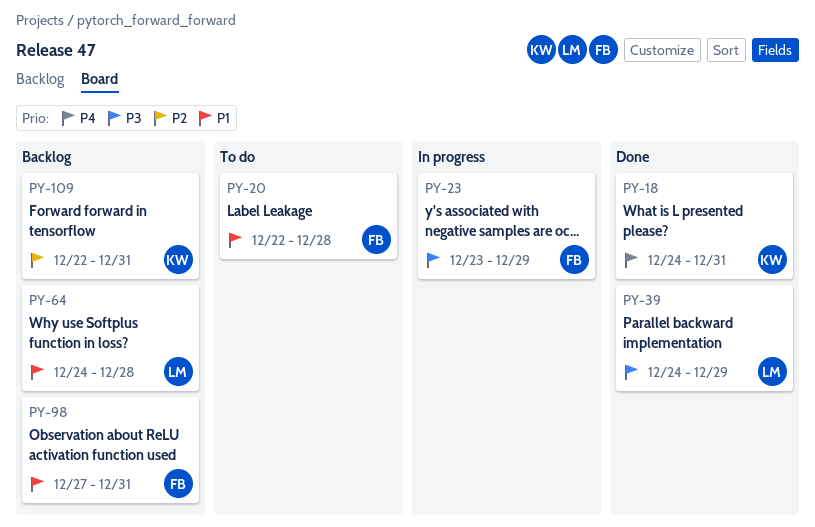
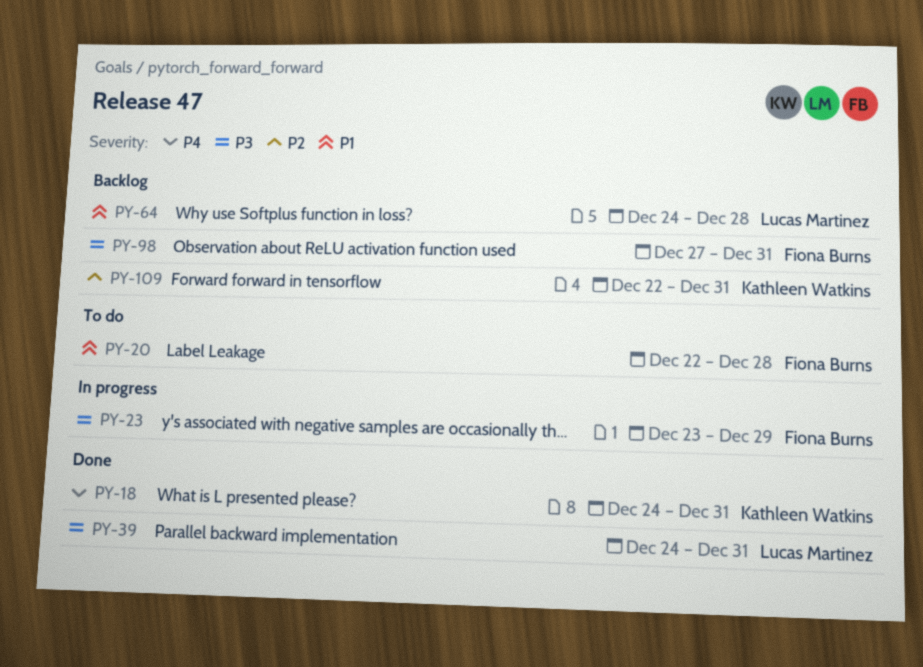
PY-39, due: Dec 29 -> Dec 31
PY-98, priority: P1 -> P3

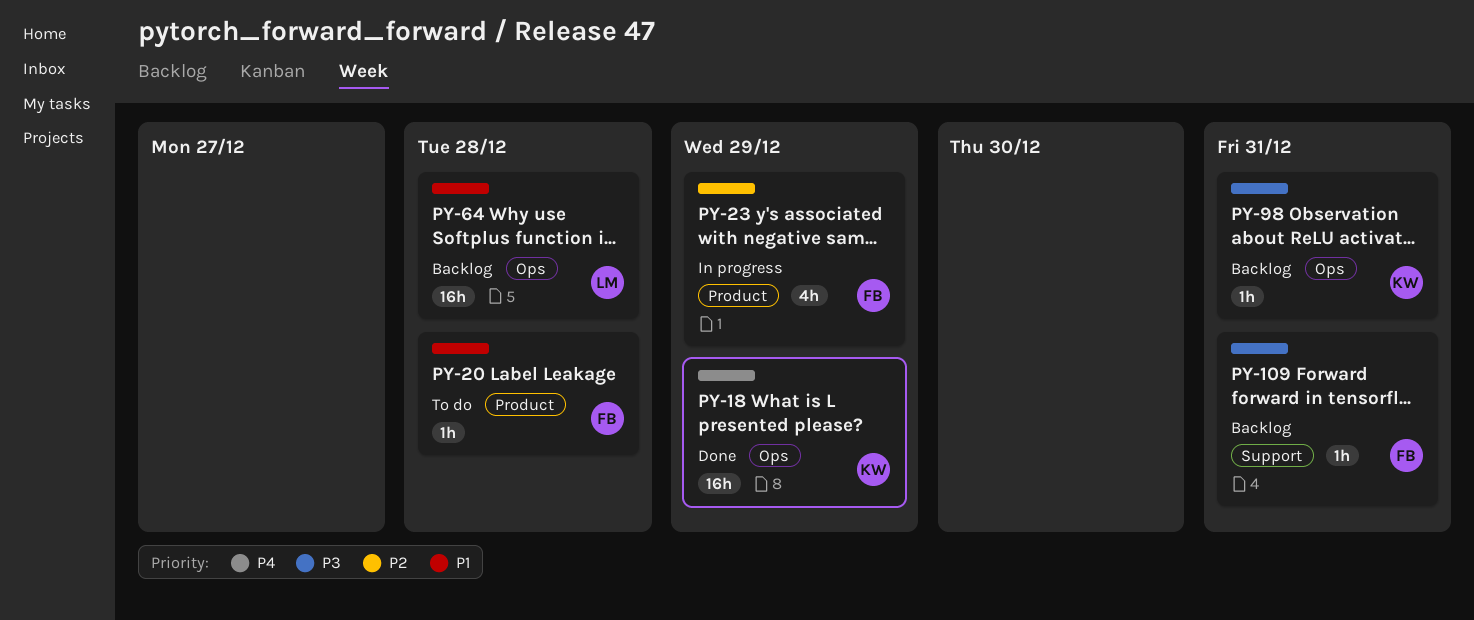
PY-18, due: Dec 31 -> Dec 29
PY-23, priority: P3 -> P2
PY-39: present -> none
PY-98, owner: Fiona Burns -> Kathleen Watkins
PY-109, owner: Kathleen Watkins -> Fiona Burns
PY-109, priority: P2 -> P3

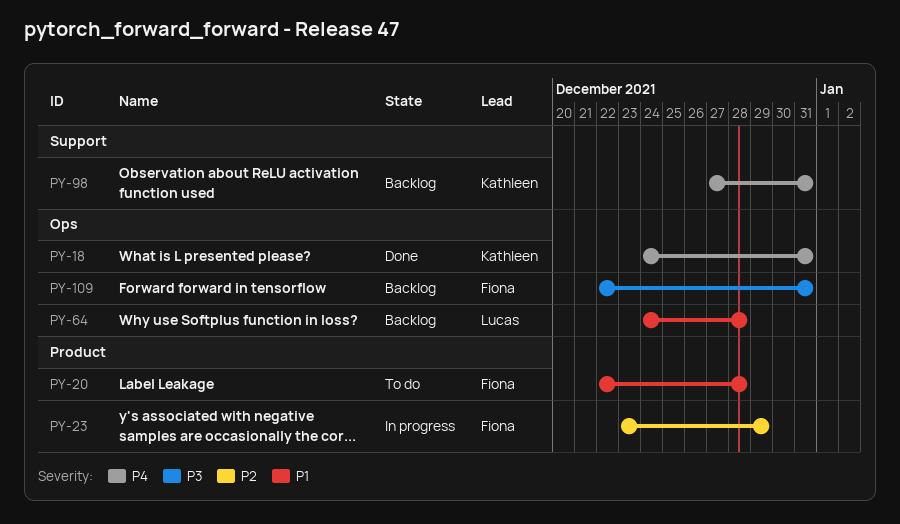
PY-18, due: Dec 29 -> Dec 31
PY-98, priority: P3 -> P4
PY-98, label: Ops -> Support
PY-109, label: Support -> Ops

